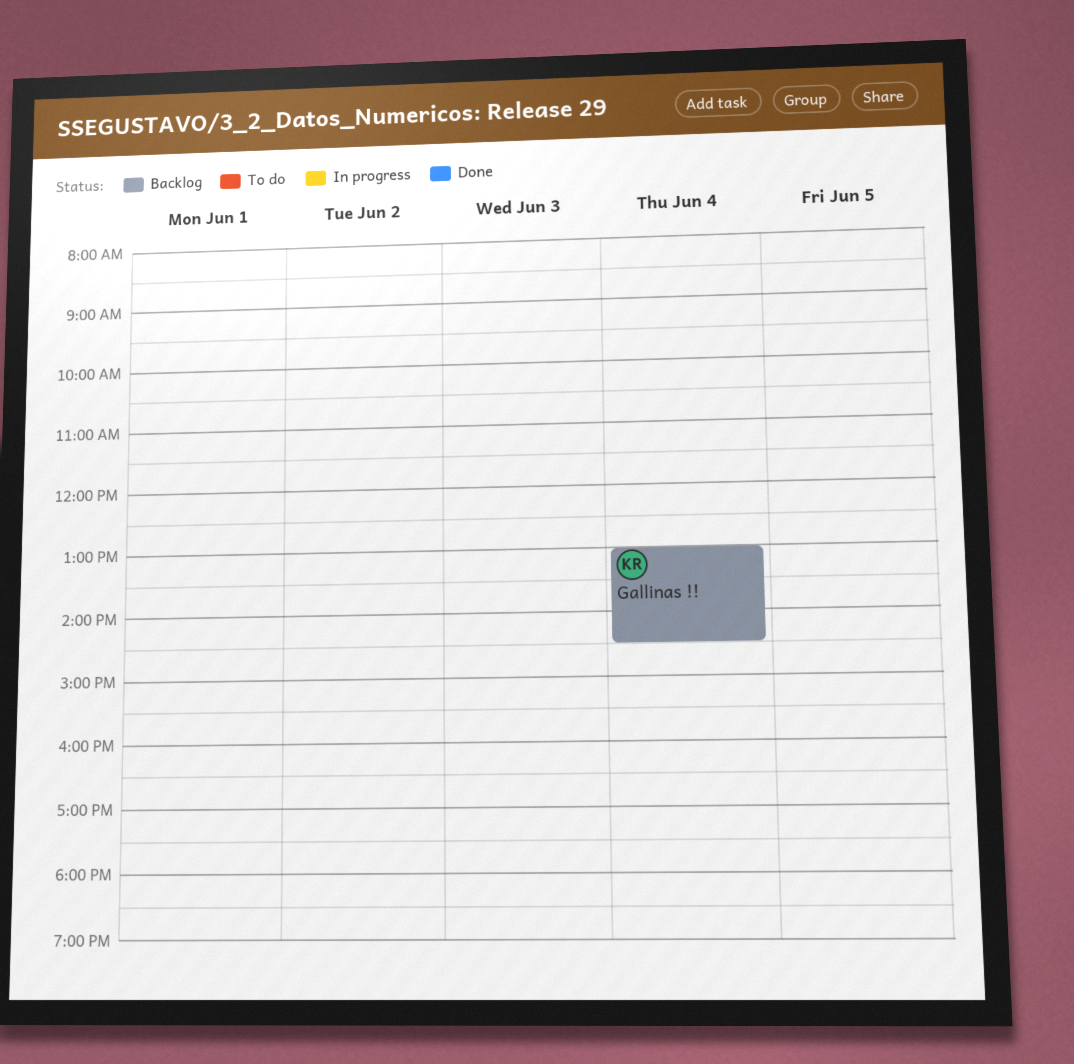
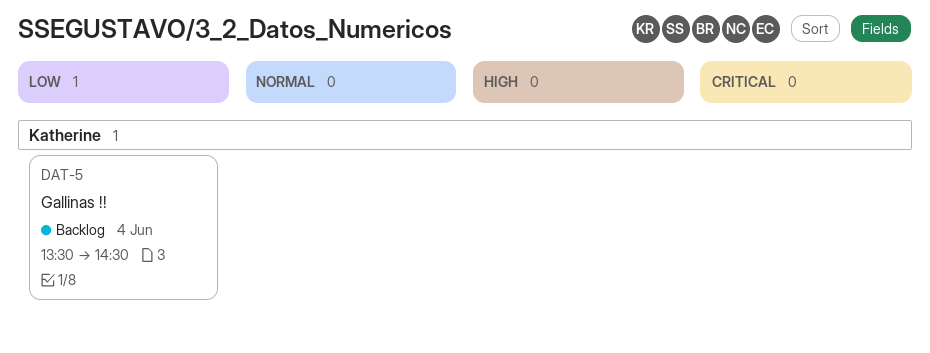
Gallinas !!, begins: 13:00 -> 13:30

